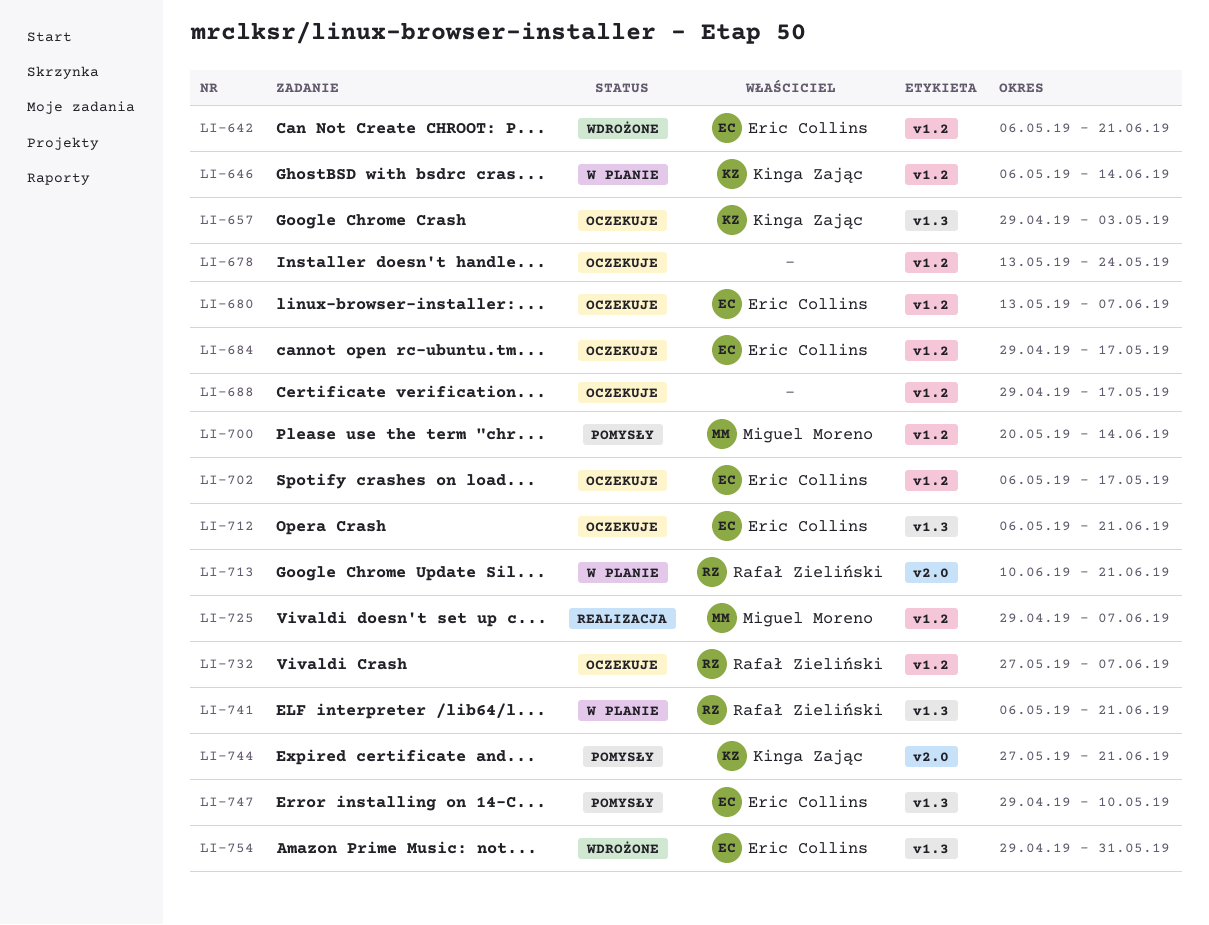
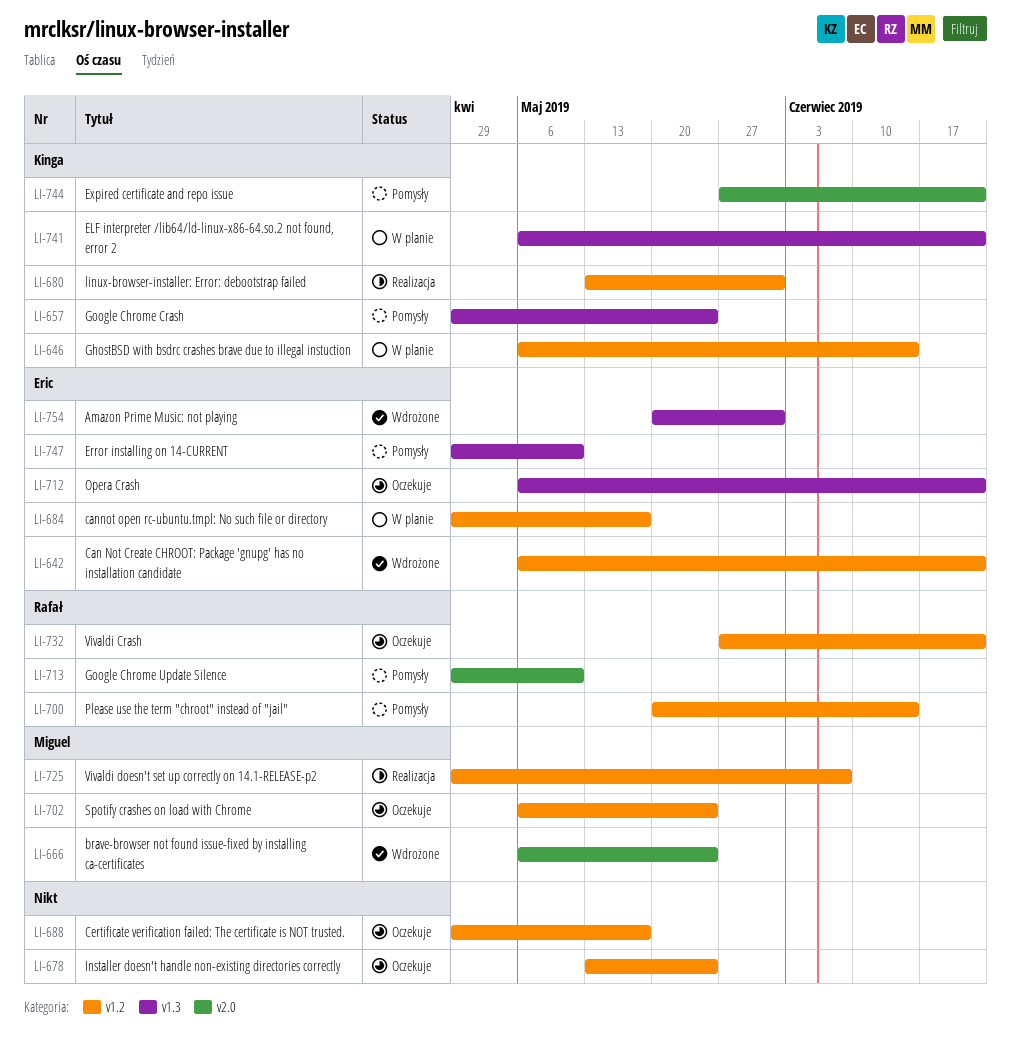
LI-657, status: Oczekuje -> Pomysły
LI-657, due: May 3 -> May 24
LI-666: none -> present
LI-680, status: Oczekuje -> Realizacja
LI-680, owner: Eric Collins -> Kinga Zając
LI-680, due: Jun 7 -> May 31
LI-684, status: Oczekuje -> W planie
LI-700, owner: Miguel Moreno -> Rafał Zieliński
LI-702, owner: Eric Collins -> Miguel Moreno
LI-702, due: May 17 -> May 24
LI-713, status: W planie -> Pomysły
LI-713, start: Jun 10 -> Apr 29
LI-713, due: Jun 21 -> May 10
LI-732, due: Jun 7 -> Jun 21
LI-741, owner: Rafał Zieliński -> Kinga Zając
LI-754, start: Apr 29 -> May 20

